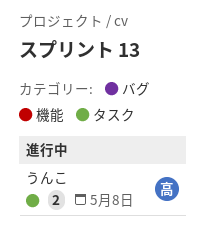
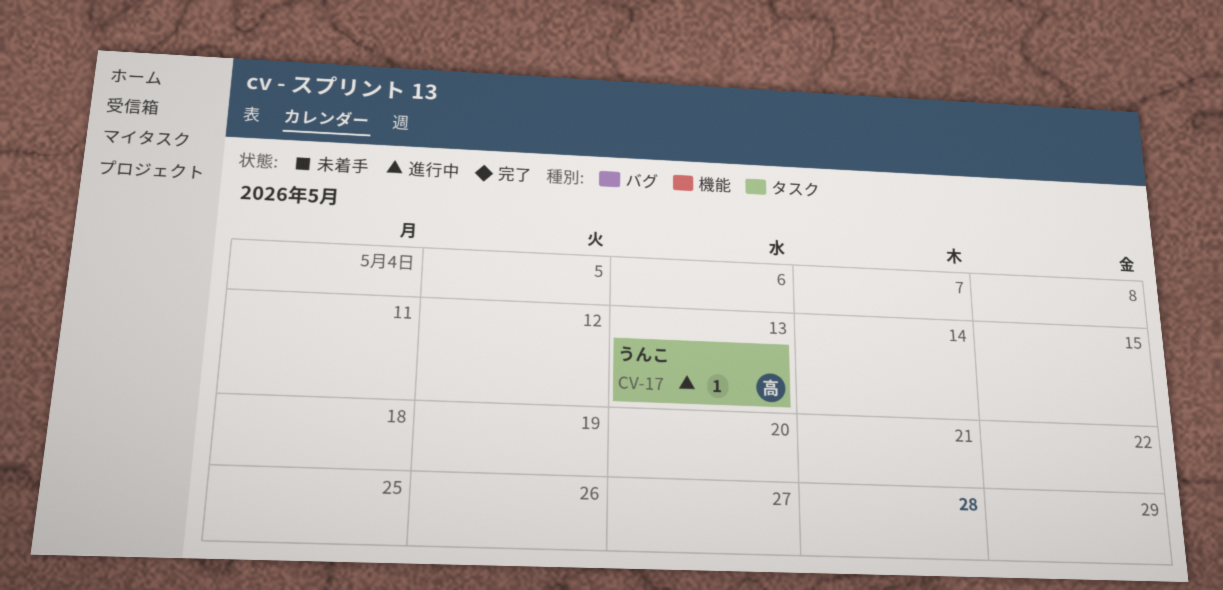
うんこ, estimate: 2 -> 1
うんこ, due: May 8 -> May 13

